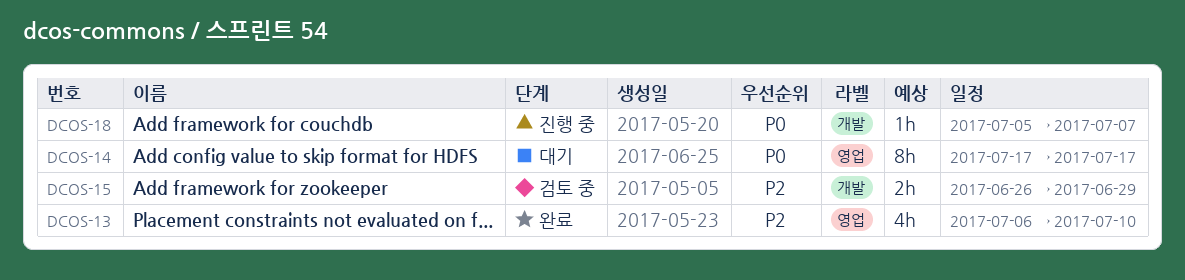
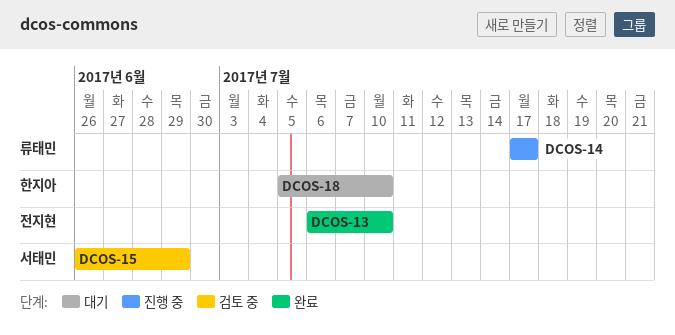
DCOS-14, status: 대기 -> 진행 중
DCOS-18, status: 진행 중 -> 대기
DCOS-18, due: Jul 7 -> Jul 10

